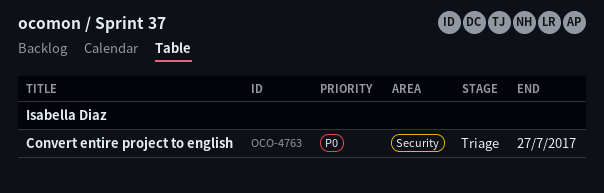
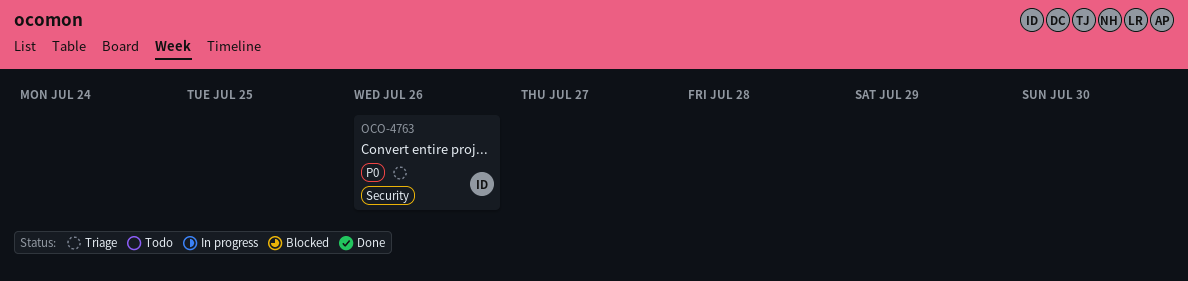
OCO-4763, due: Jul 27 -> Jul 26

